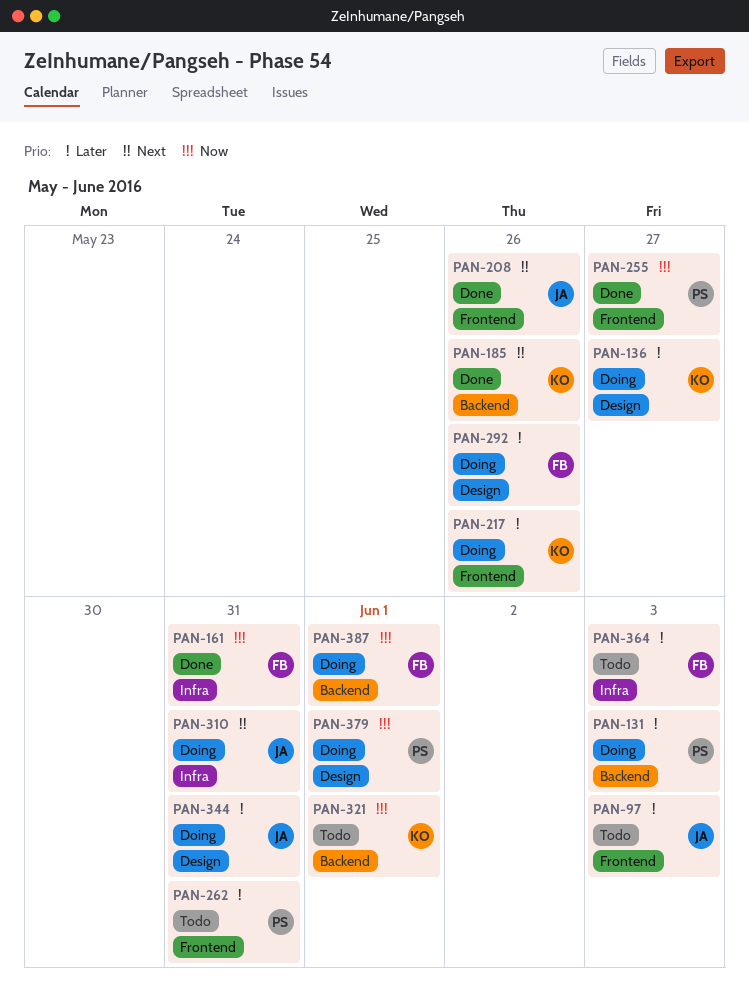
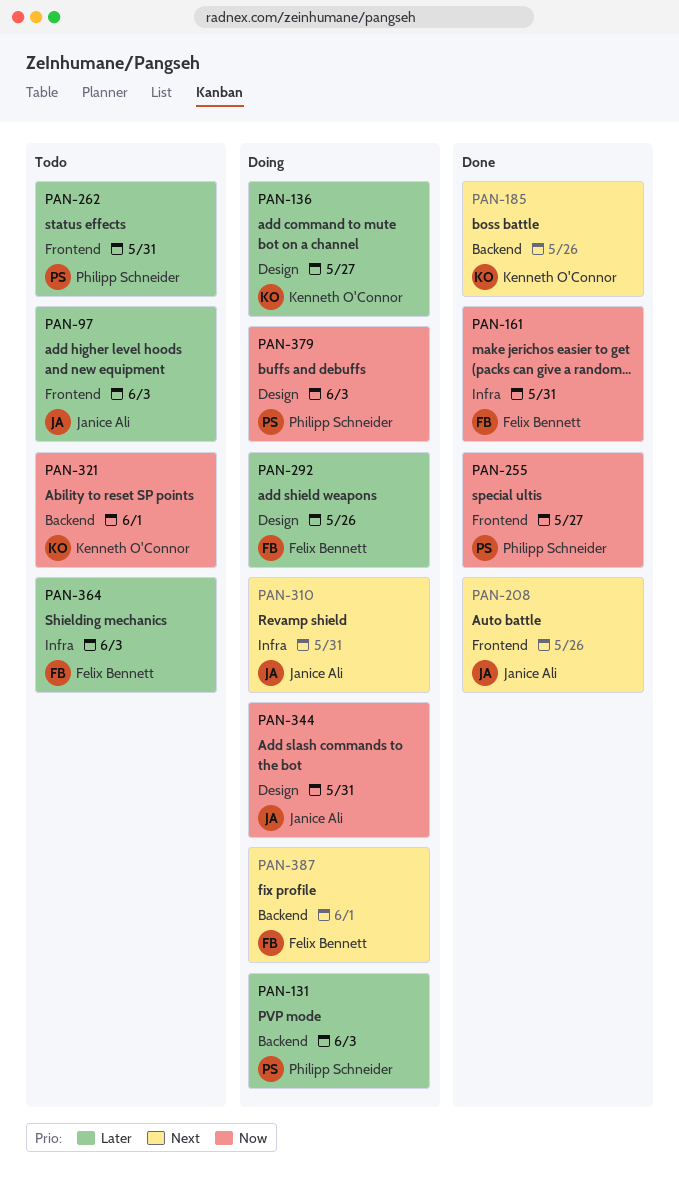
PAN-217: present -> none
PAN-344, priority: Later -> Now
PAN-379, due: Jun 1 -> Jun 3
PAN-387, priority: Now -> Next

